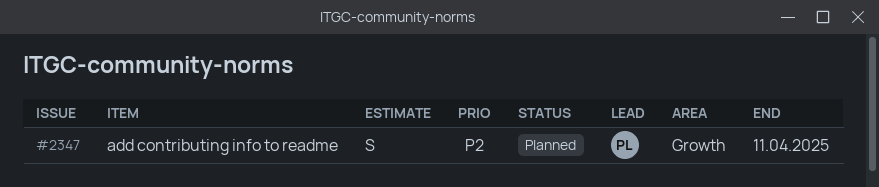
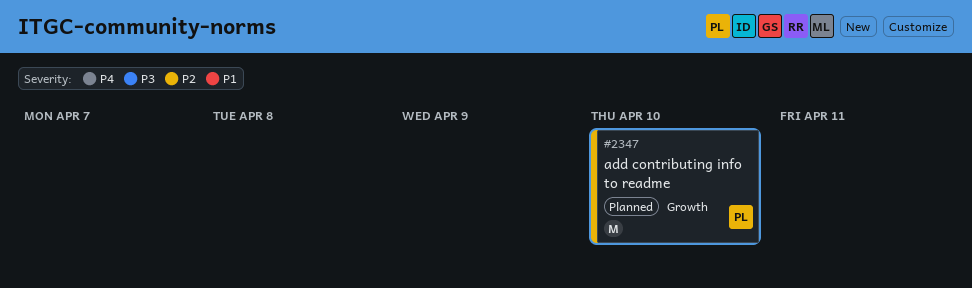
#2347, estimate: S -> M
#2347, due: Apr 11 -> Apr 10

